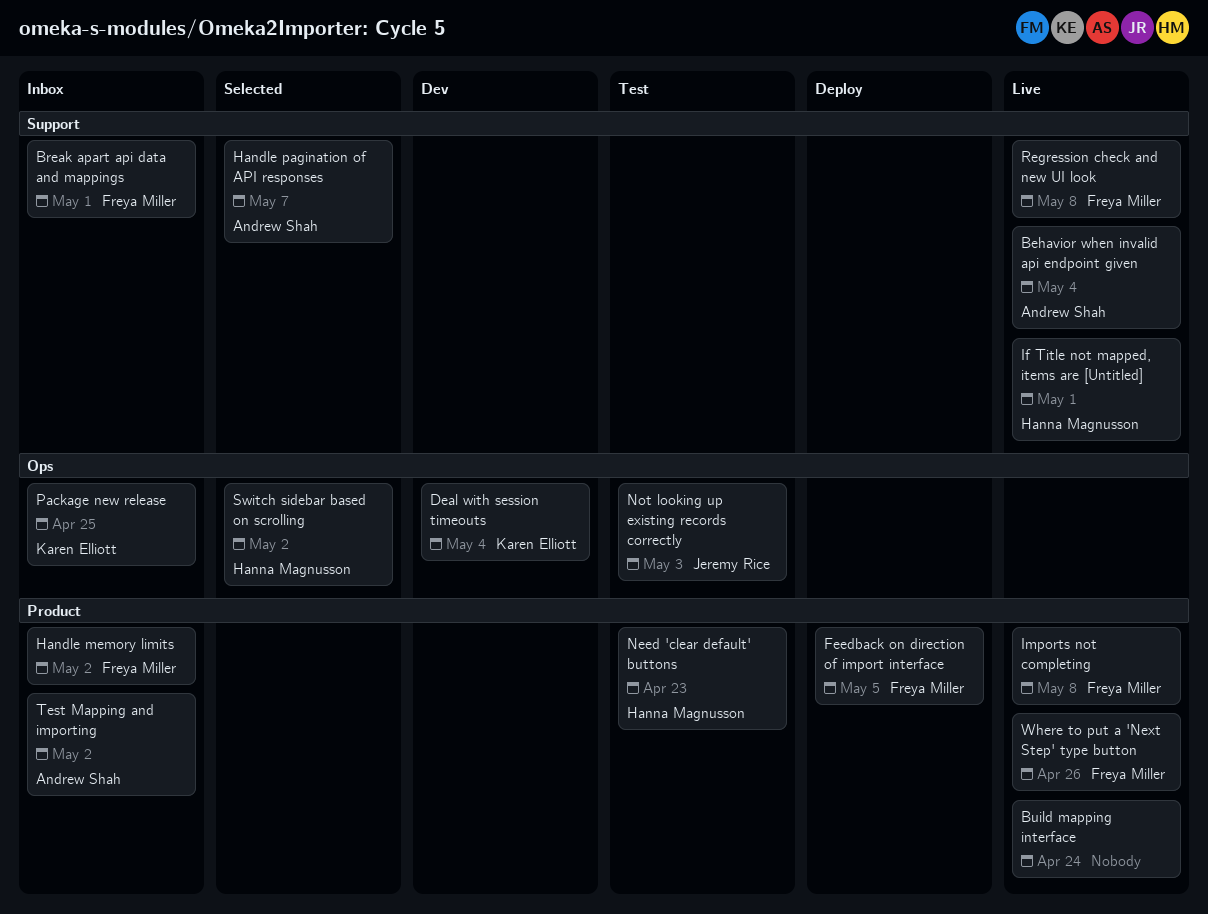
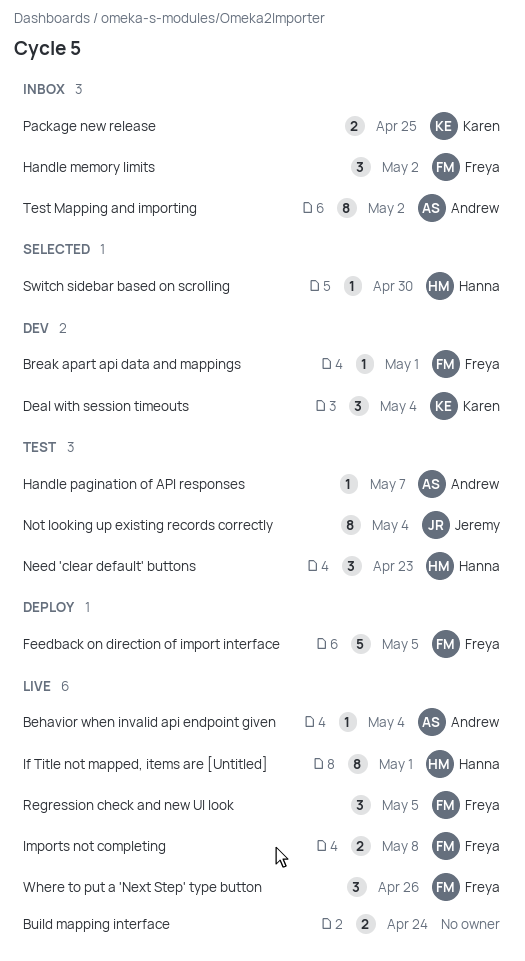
Break apart api data and mappings, status: Inbox -> Dev
Handle pagination of API responses, status: Selected -> Test
Not looking up existing records correctly, due: May 3 -> May 4
Regression check and new UI look, due: May 8 -> May 5
Switch sidebar based on scrolling, due: May 2 -> Apr 30

